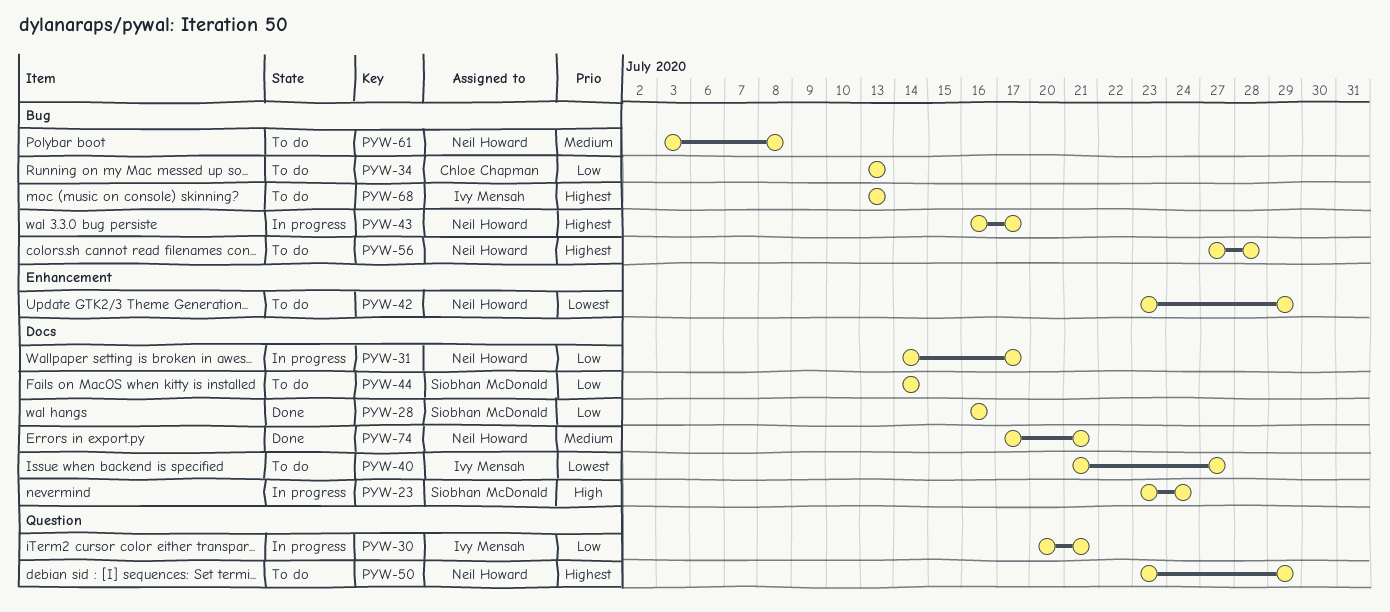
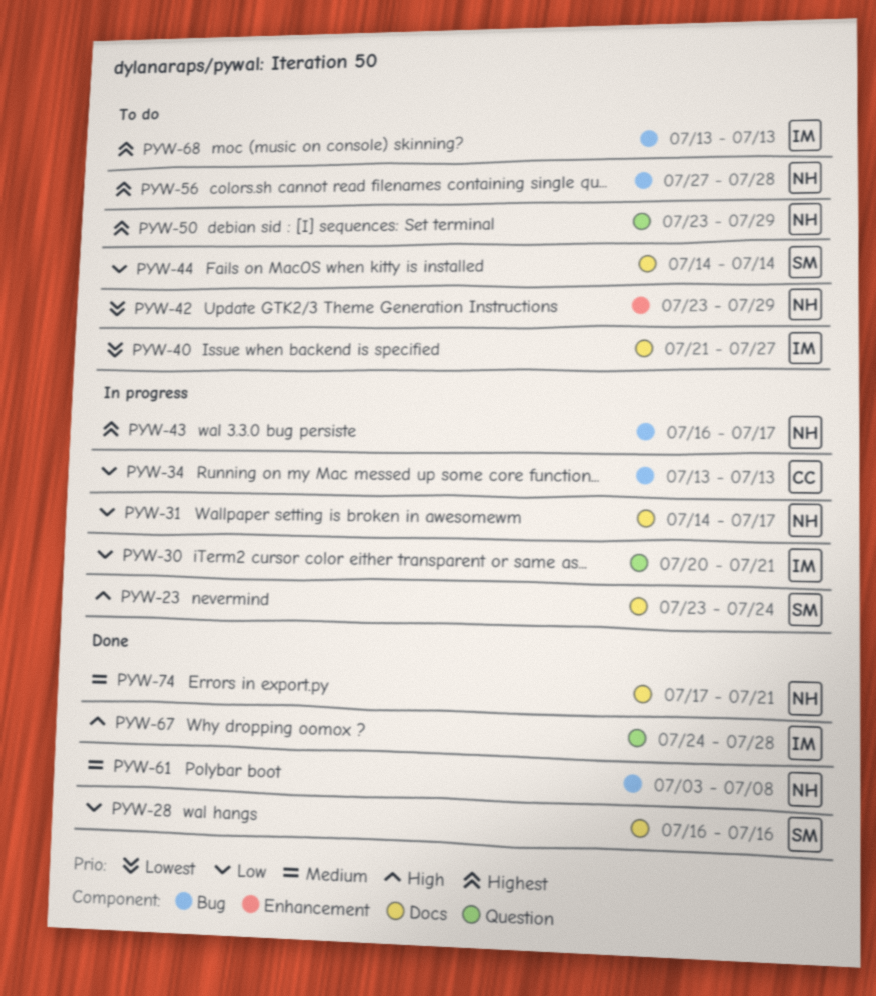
PYW-34, status: To do -> In progress
PYW-61, status: To do -> Done
PYW-67: none -> present

